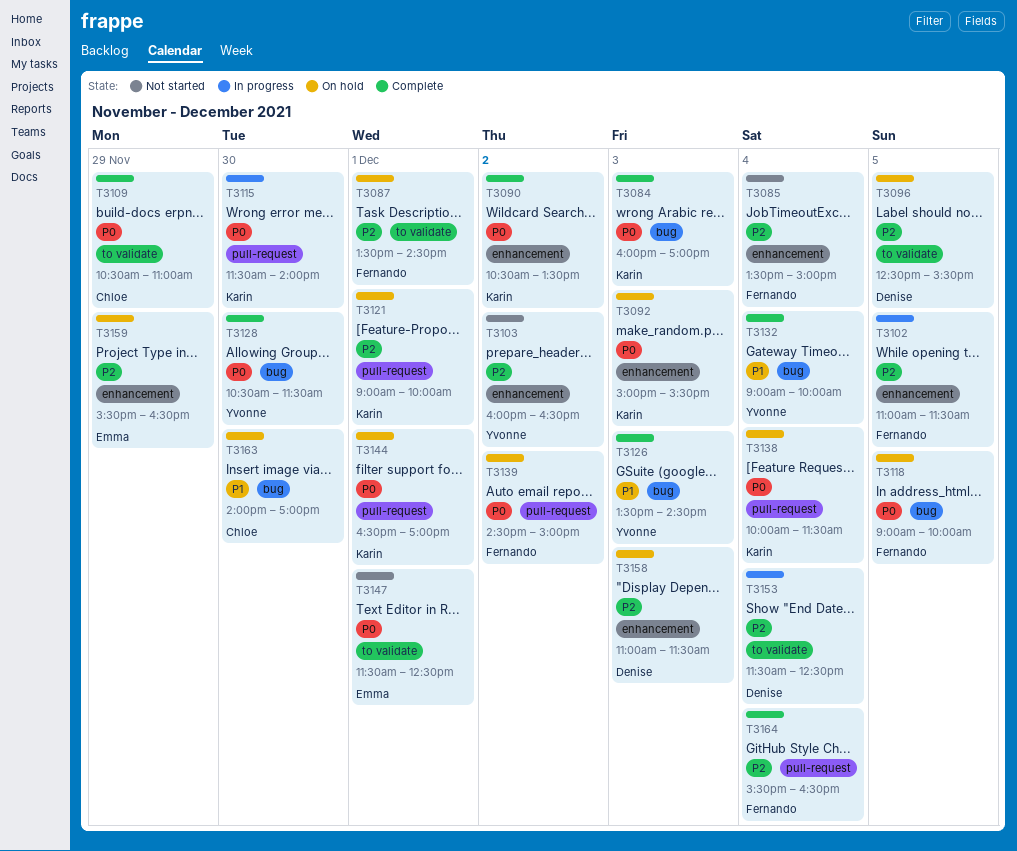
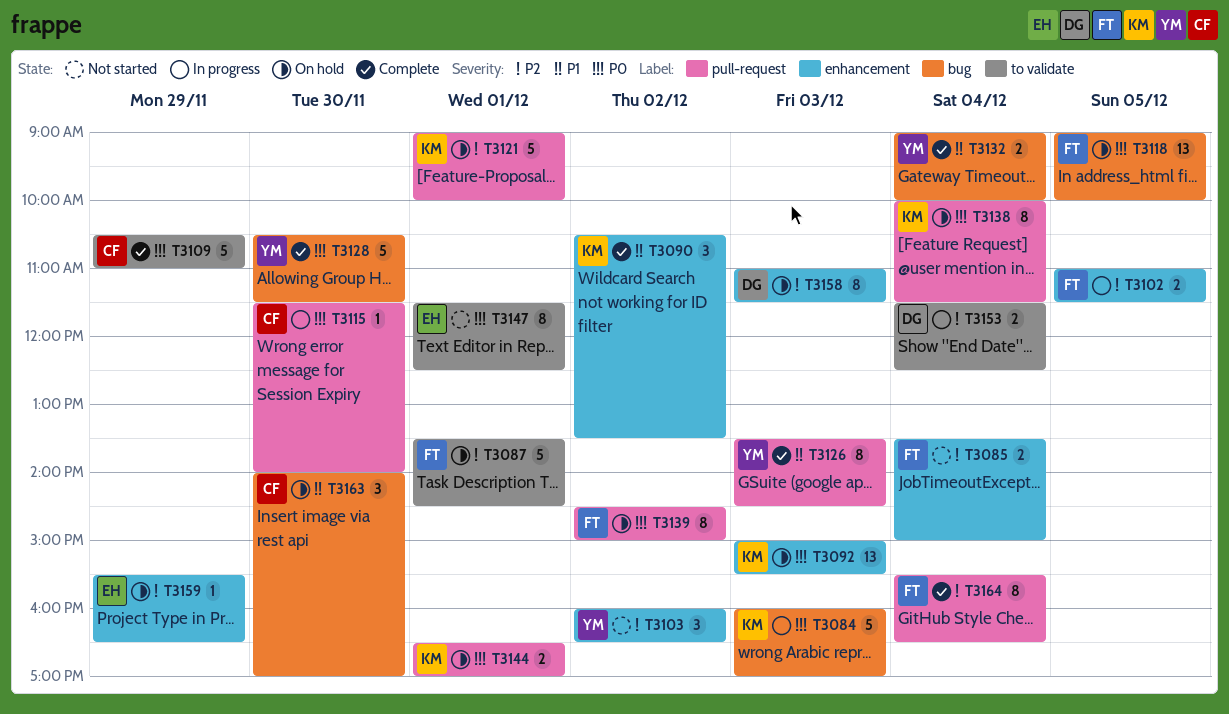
T3084, status: Complete -> In progress
T3090, priority: P0 -> P1
T3096: present -> none
T3115, owner: Karin -> Chloe
T3126, label: bug -> pull-request

